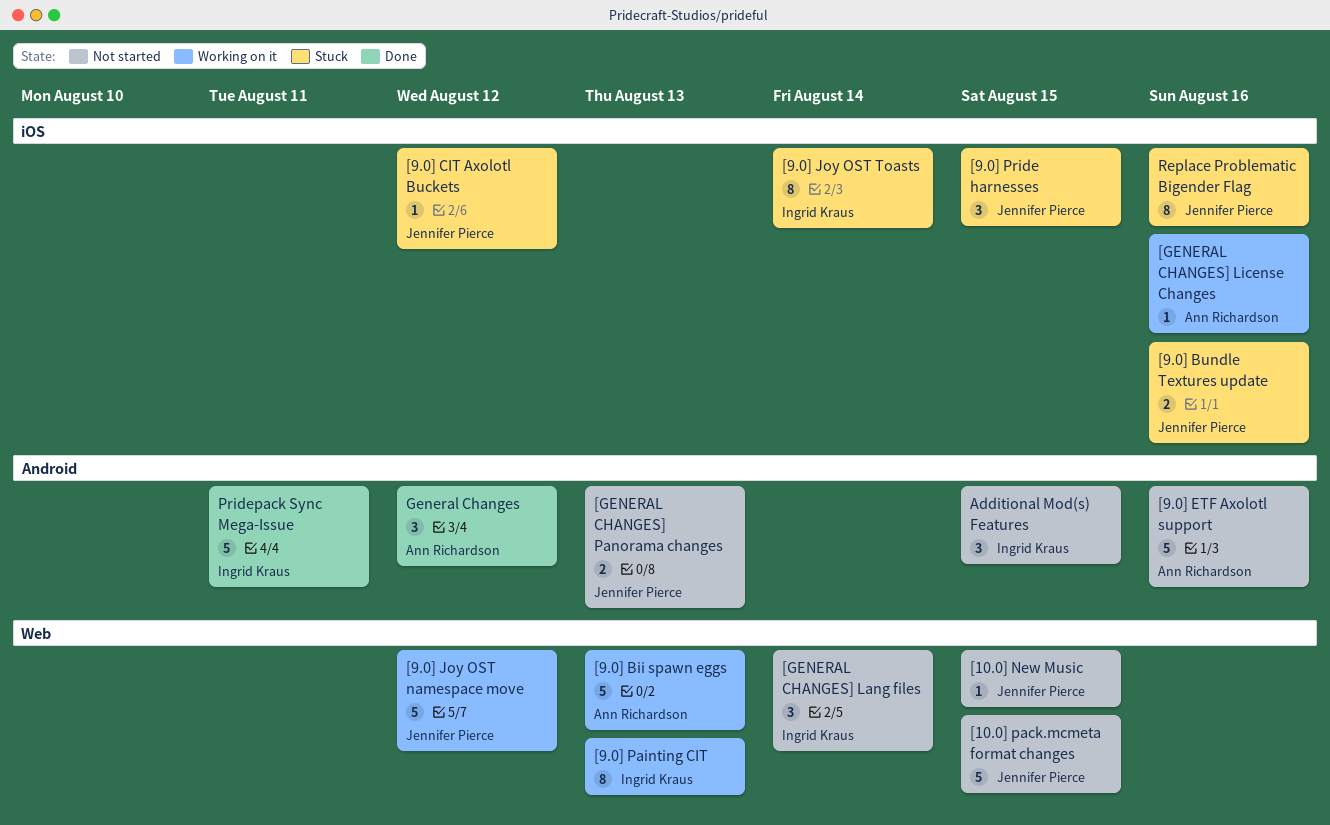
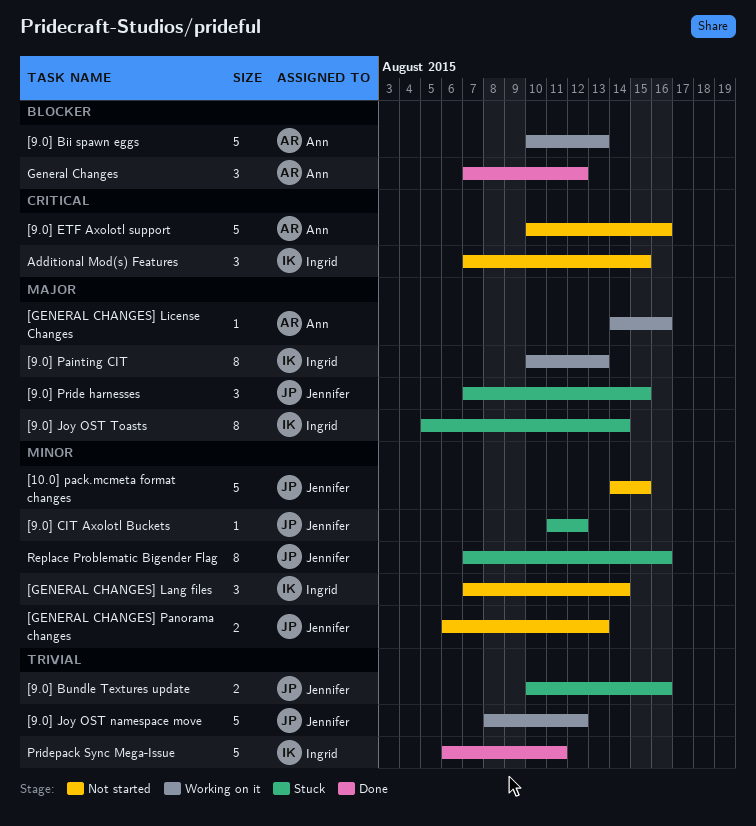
[10.0] New Music: present -> none

